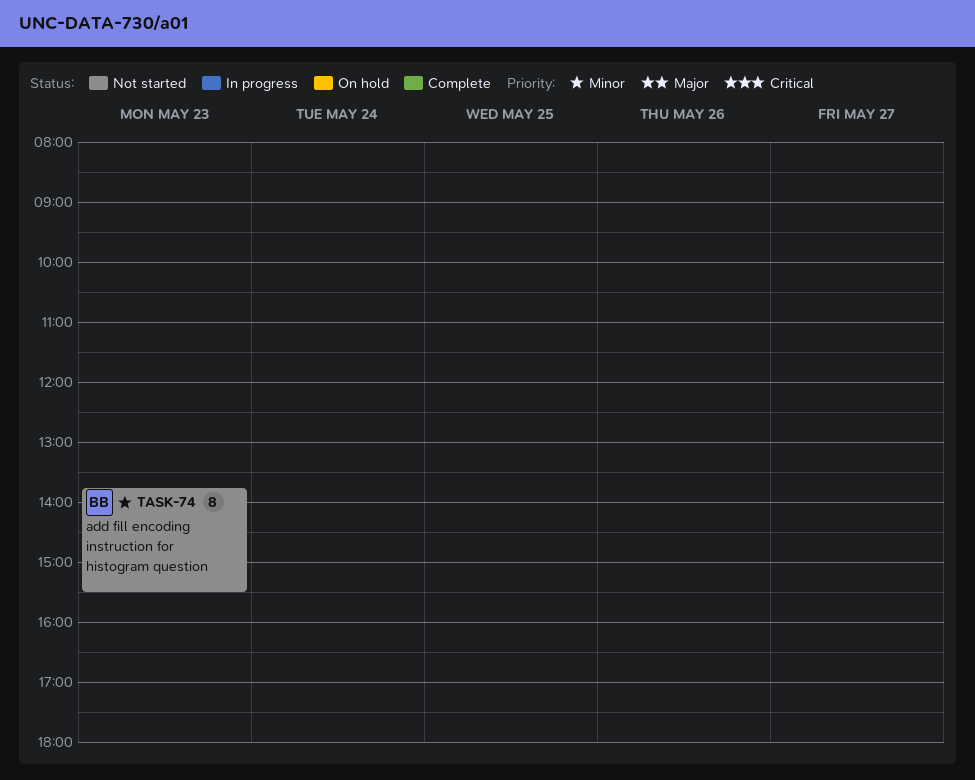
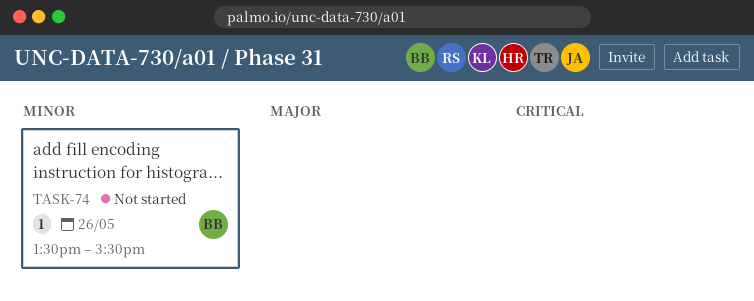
TASK-74, estimate: 8 -> 1
TASK-74, day: May 23 -> May 26
TASK-74, begins: 13:45 -> 13:30

